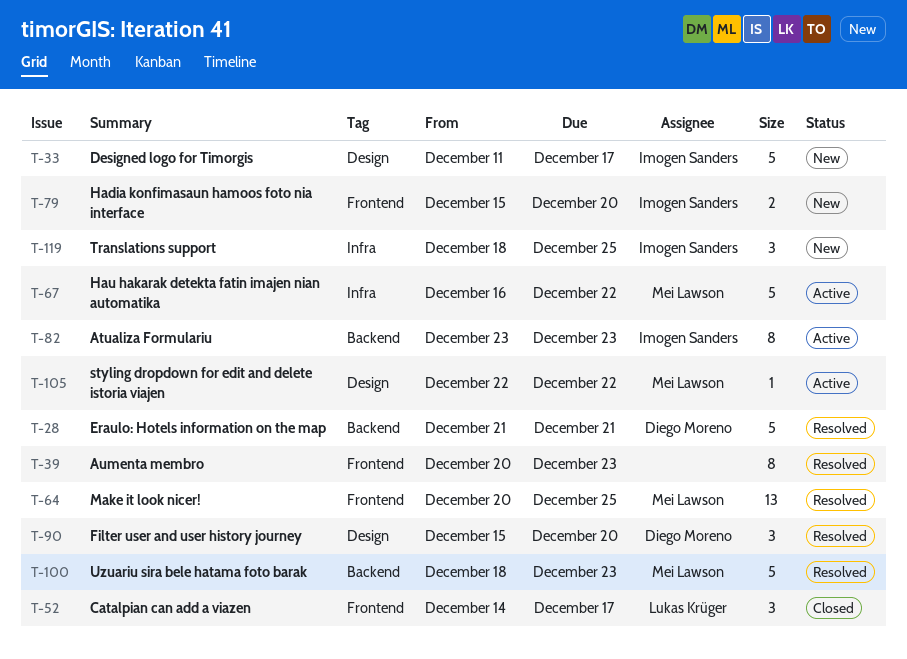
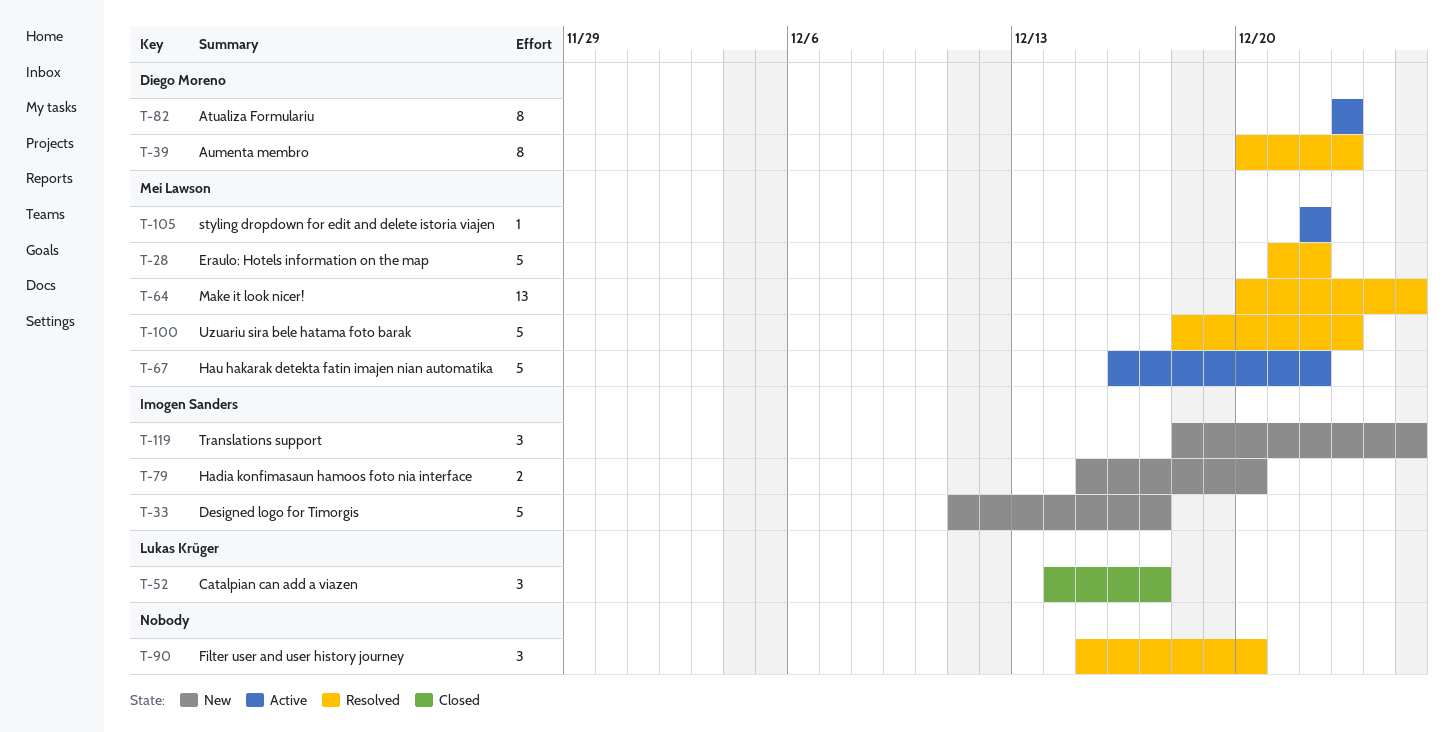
T-28, owner: Diego Moreno -> Mei Lawson
T-28, due: Dec 21 -> Dec 22
T-39, owner: none -> Diego Moreno
T-82, owner: Imogen Sanders -> Diego Moreno
T-90, owner: Diego Moreno -> none

